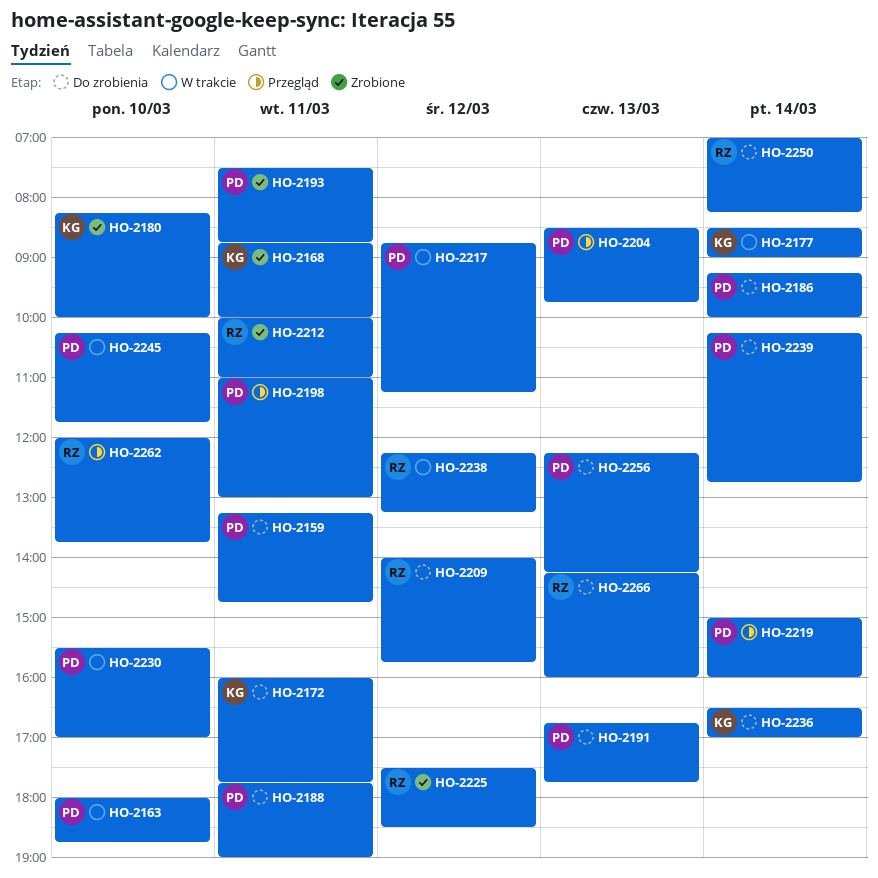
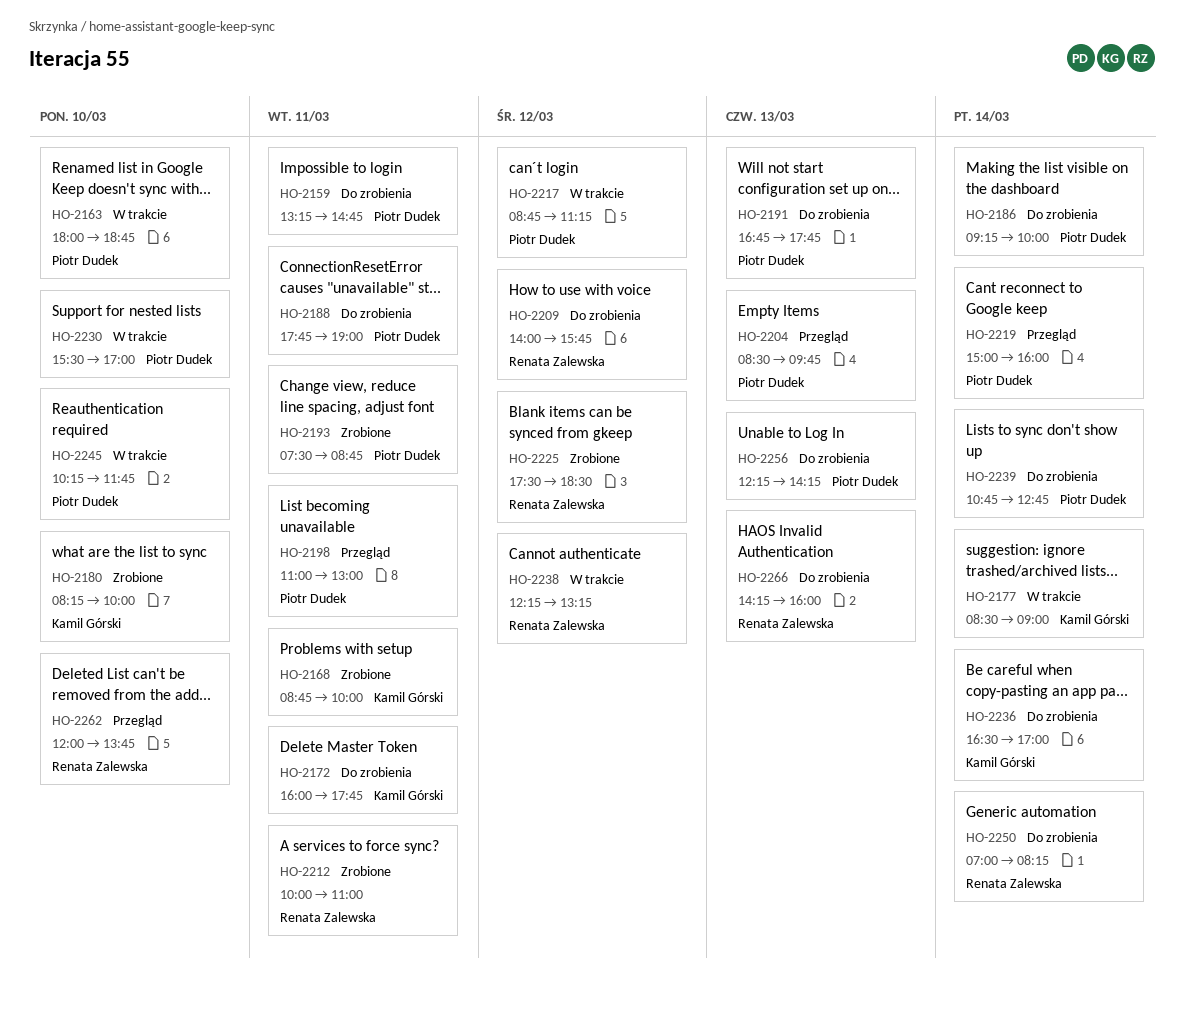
HO-2239, begins: 10:15 -> 10:45

